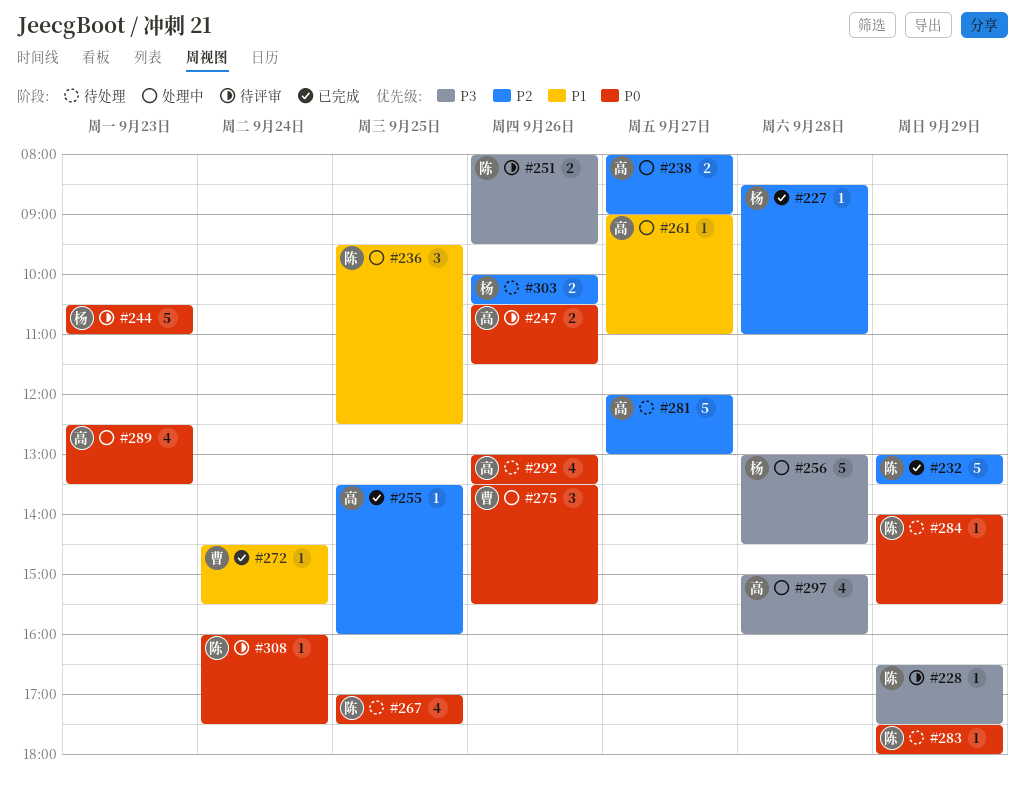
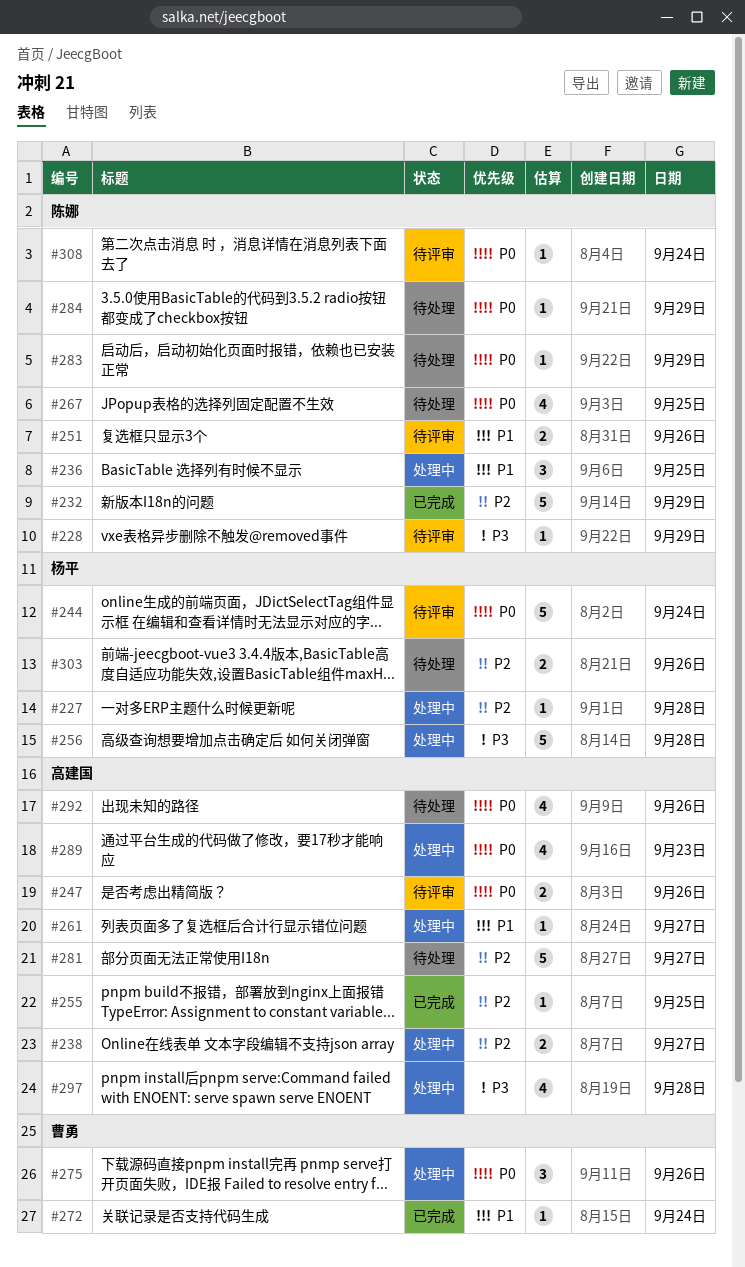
#227, status: 已完成 -> 处理中
#244, day: Sep 23 -> Sep 24
#251, priority: P3 -> P1

